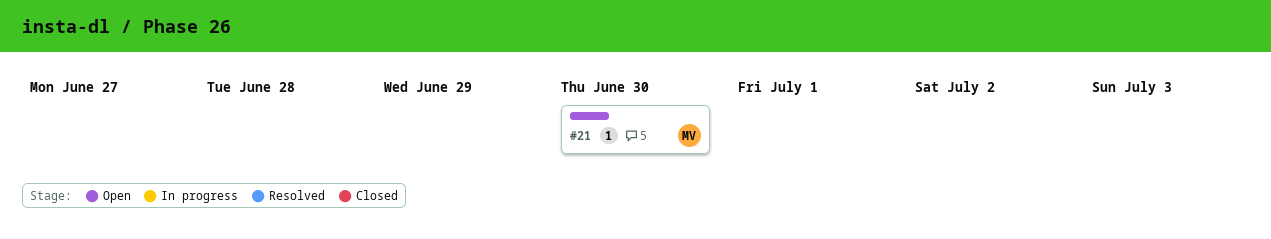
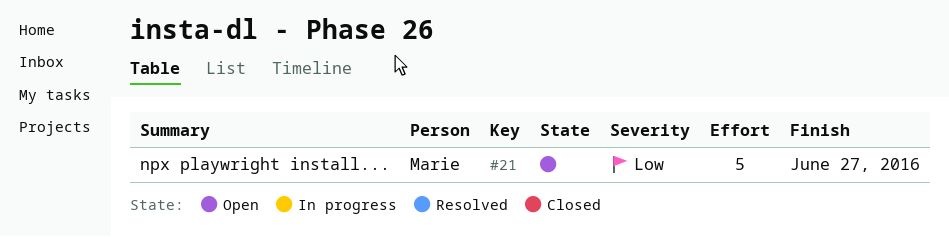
#21, estimate: 1 -> 5
#21, due: Jun 30 -> Jun 27

